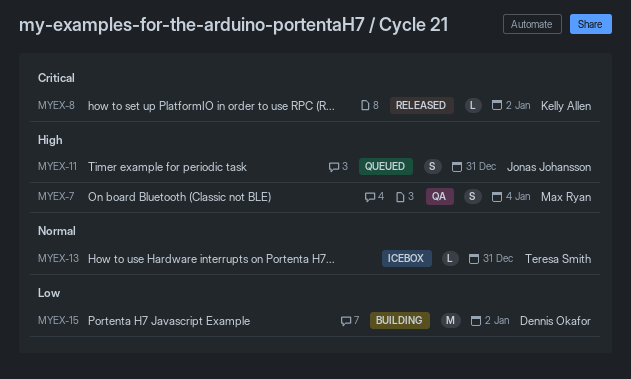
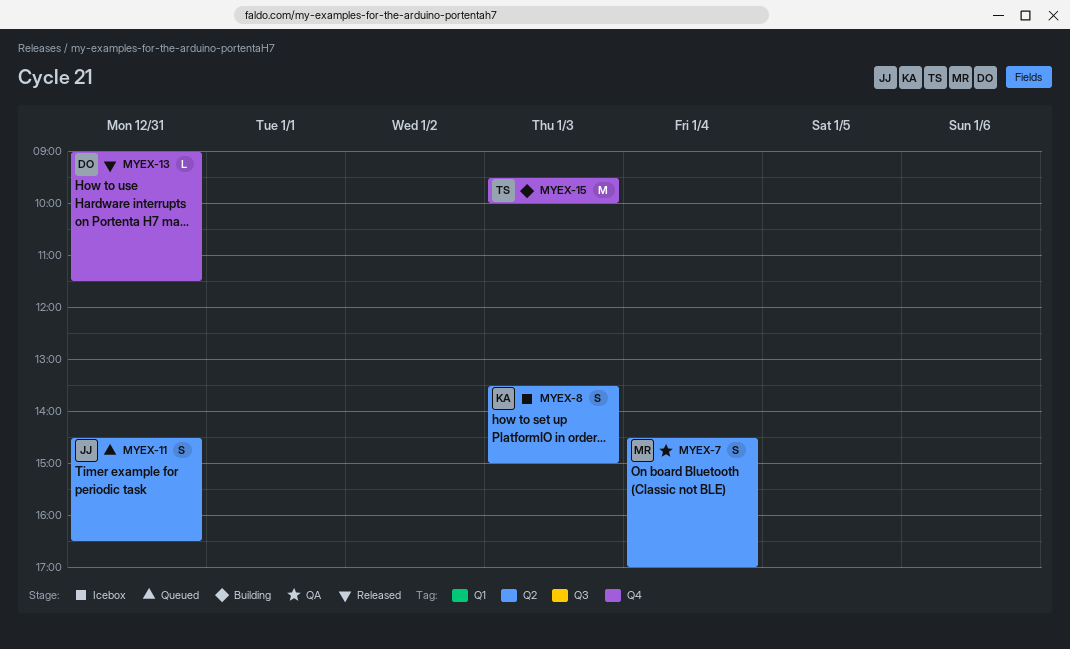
MYEX-8, status: Released -> Icebox
MYEX-8, estimate: L -> S
MYEX-8, day: Jan 2 -> Jan 3
MYEX-13, status: Icebox -> Released
MYEX-13, owner: Teresa Smith -> Dennis Okafor
MYEX-15, owner: Dennis Okafor -> Teresa Smith
MYEX-15, day: Jan 2 -> Jan 3

